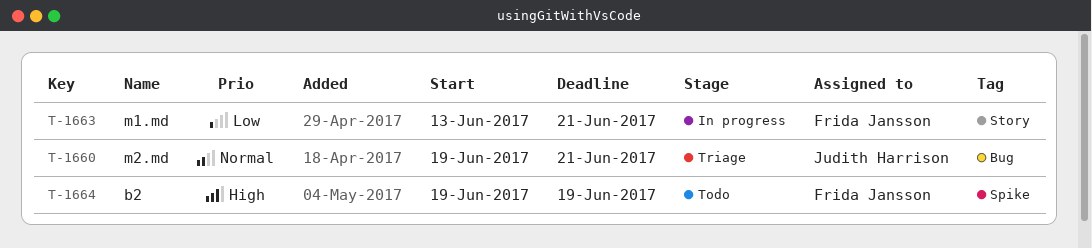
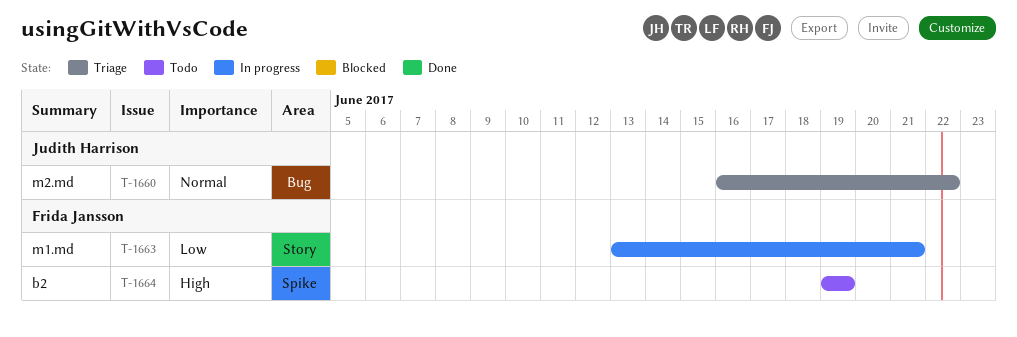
T-1660, start: Jun 19 -> Jun 16
T-1660, due: Jun 21 -> Jun 22

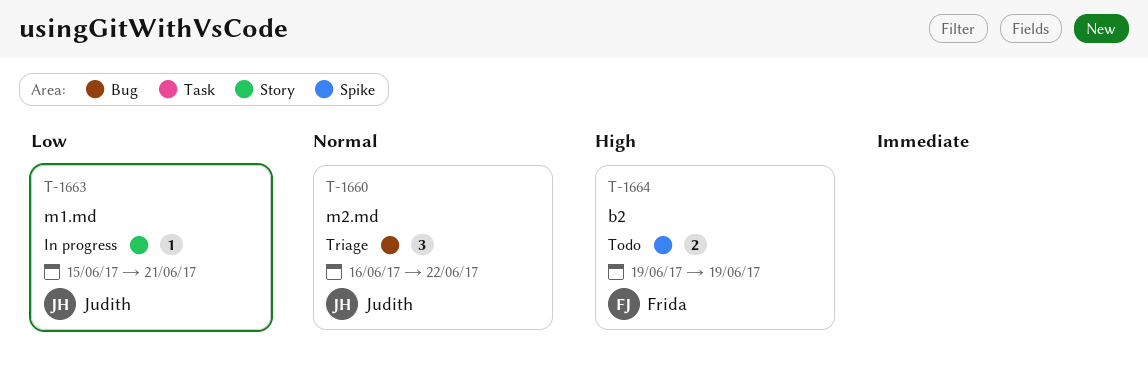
T-1663, owner: Frida Jansson -> Judith Harrison
T-1663, start: Jun 13 -> Jun 15

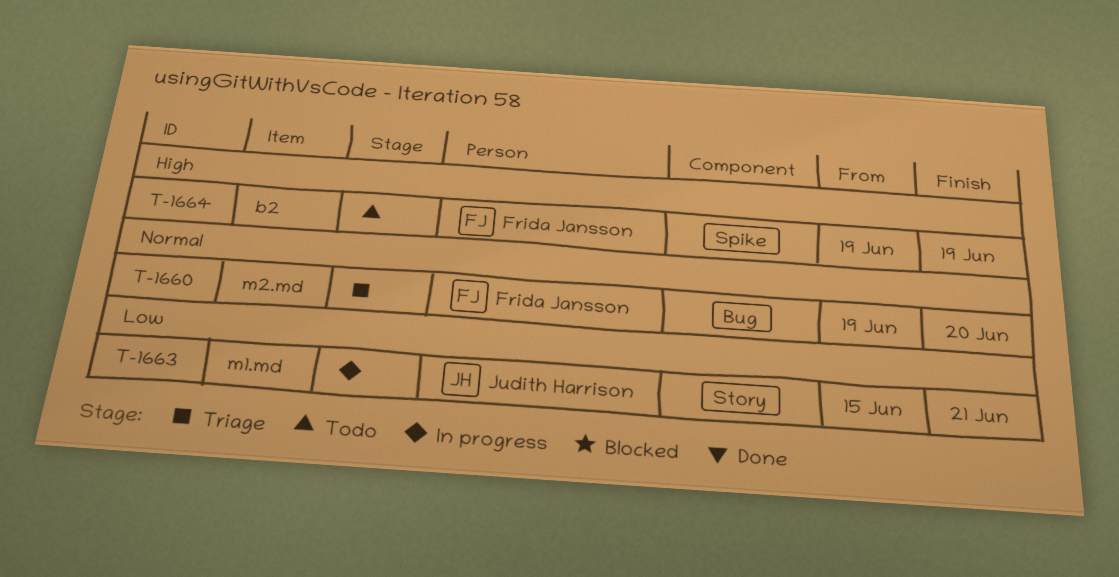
T-1660, owner: Judith Harrison -> Frida Jansson
T-1660, start: Jun 16 -> Jun 19
T-1660, due: Jun 22 -> Jun 20

